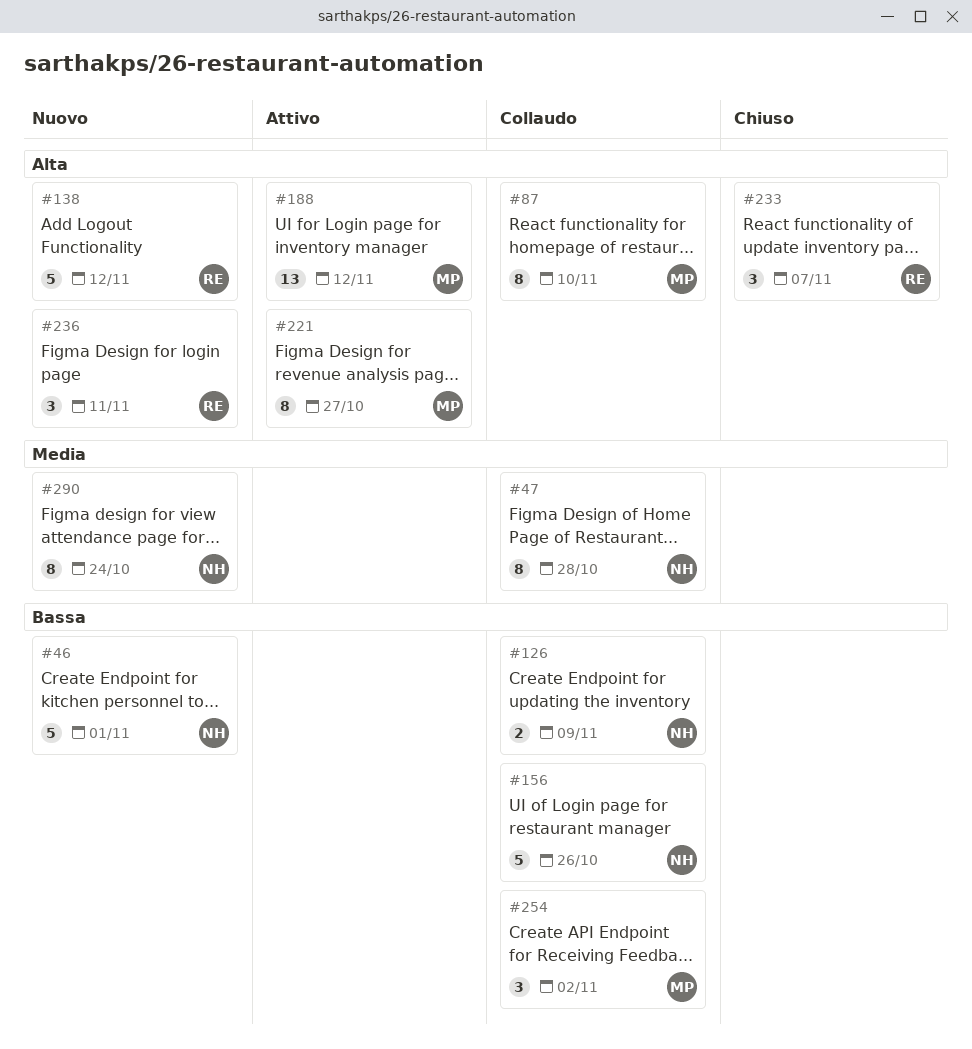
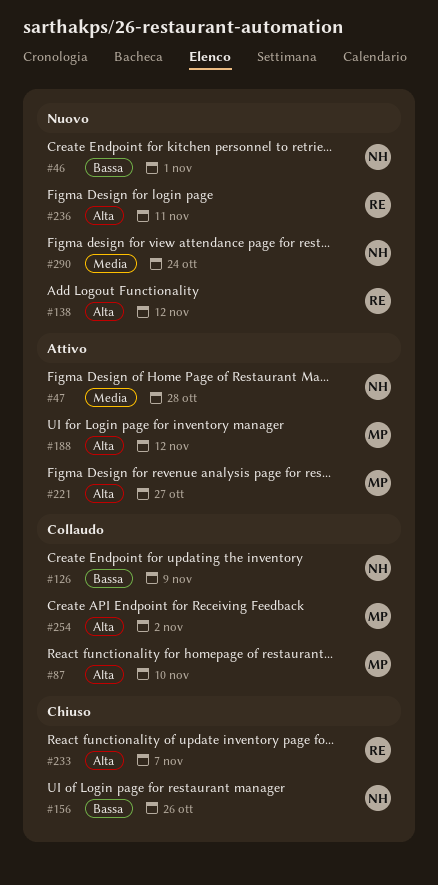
#47, status: Collaudo -> Attivo
#156, status: Collaudo -> Chiuso
#254, priority: Bassa -> Alta

